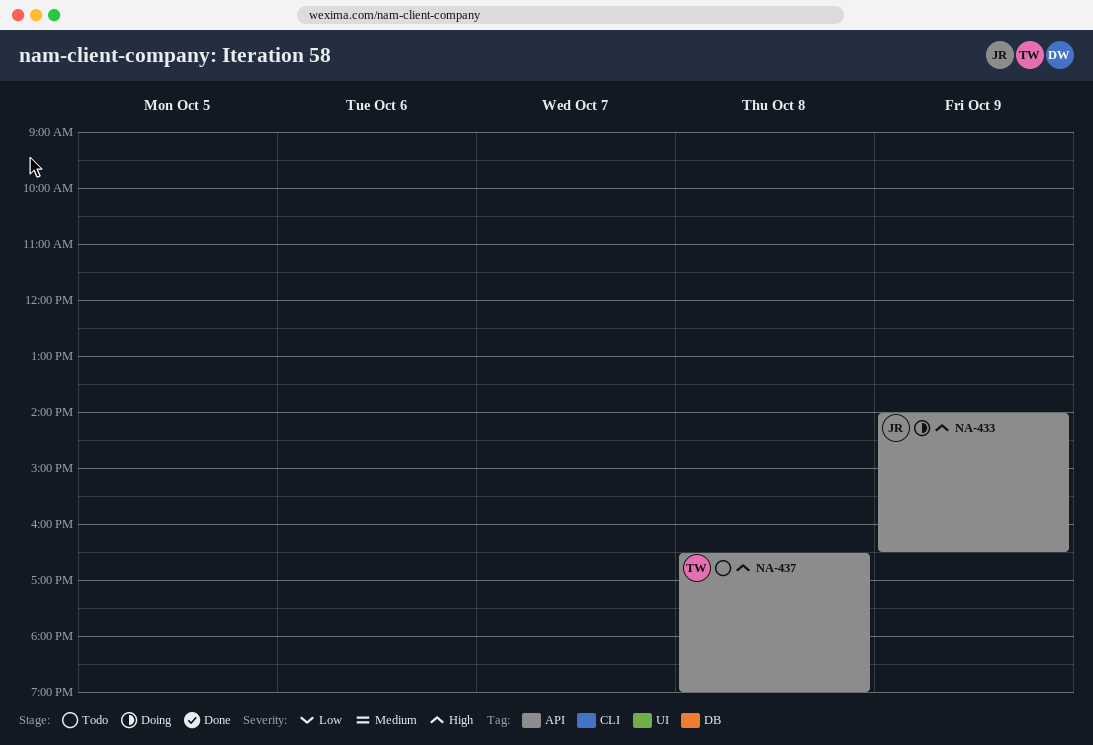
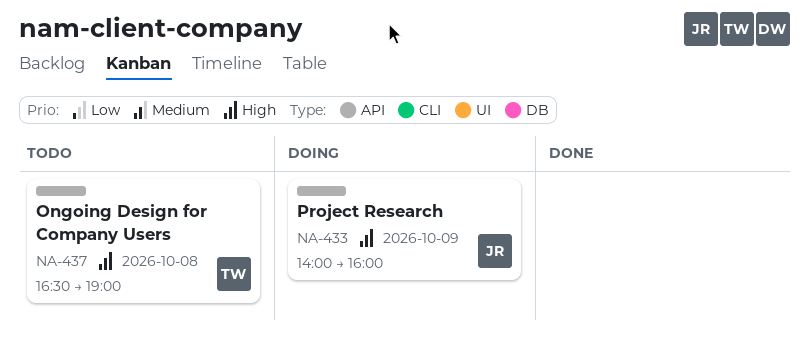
NA-433, ends: 16:30 -> 16:00

